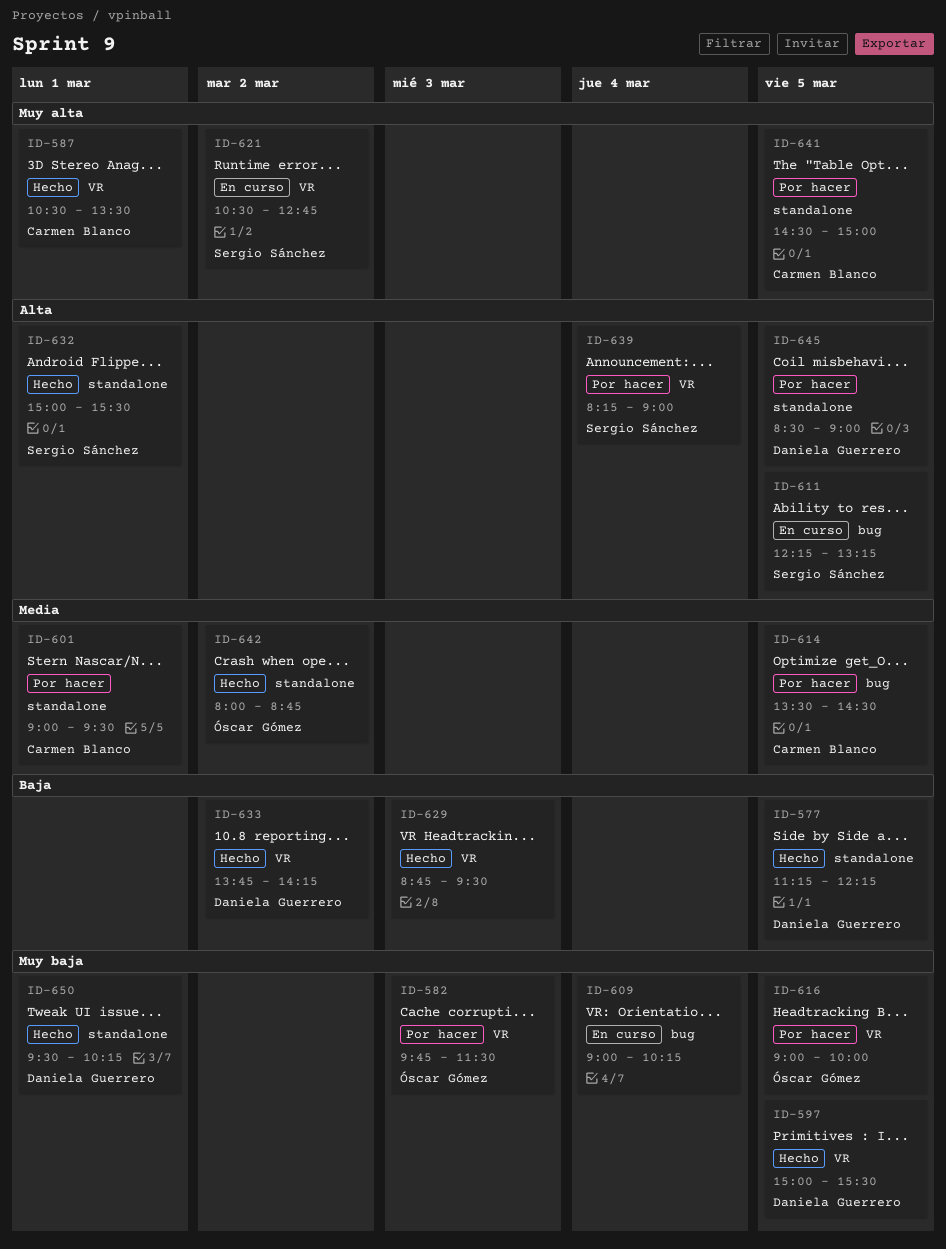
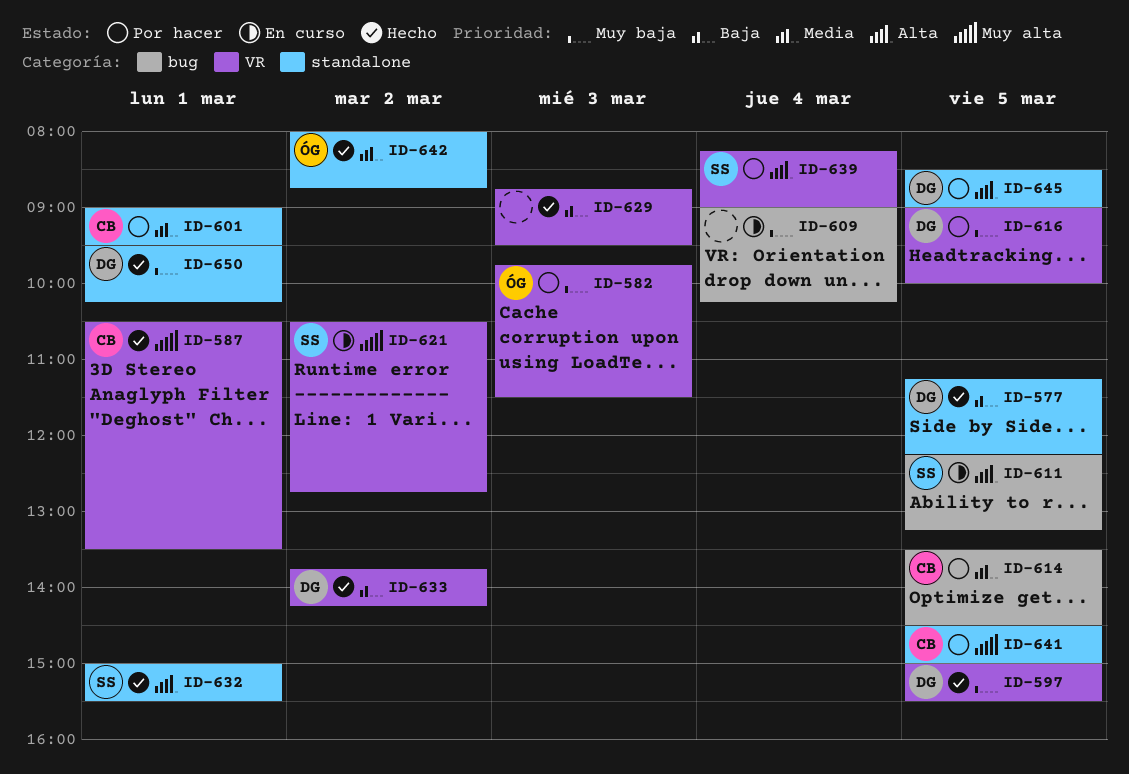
ID-616, owner: Óscar Gómez -> Daniela Guerrero

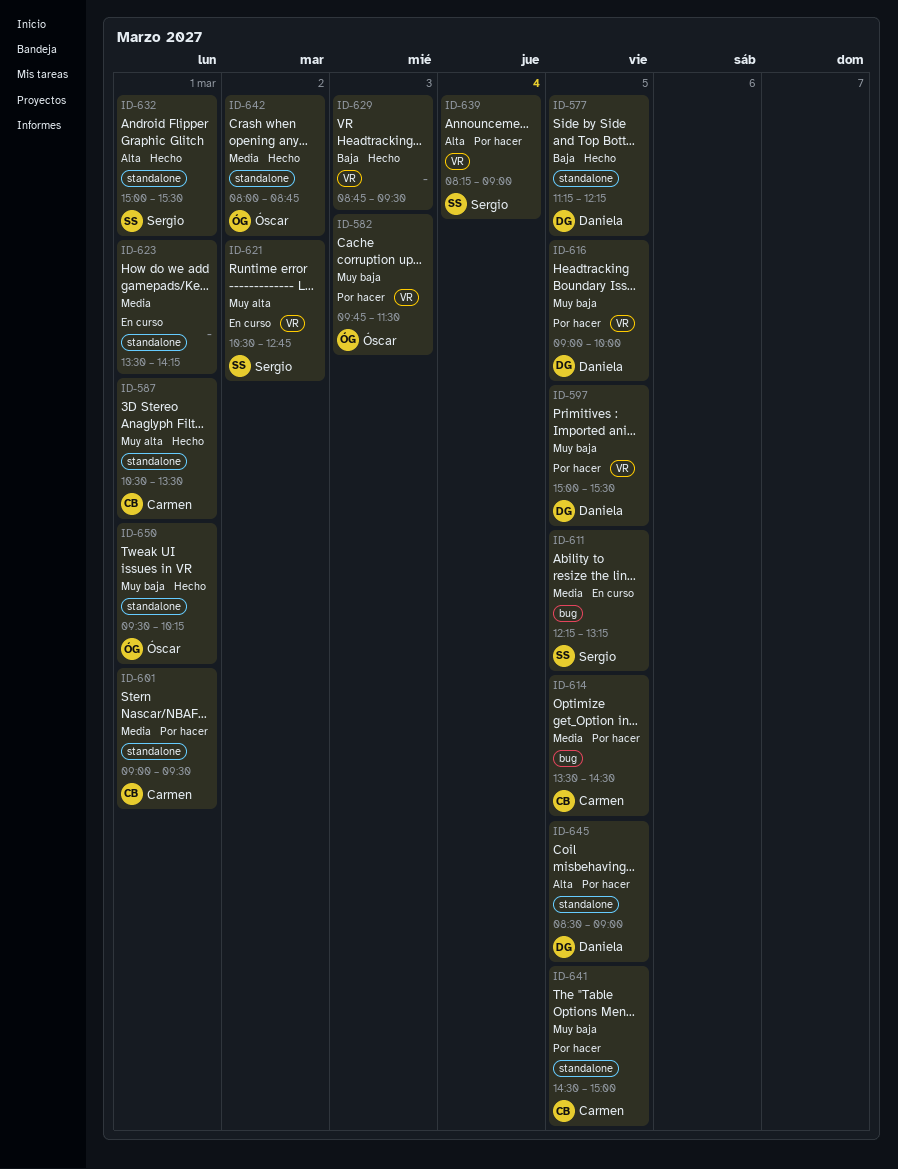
ID-587, label: VR -> standalone
ID-597, status: Hecho -> Por hacer
ID-609: present -> none
ID-611, priority: Alta -> Media
ID-623: none -> present
ID-633: present -> none
ID-641, priority: Muy alta -> Muy baja
ID-650, owner: Daniela -> Óscar

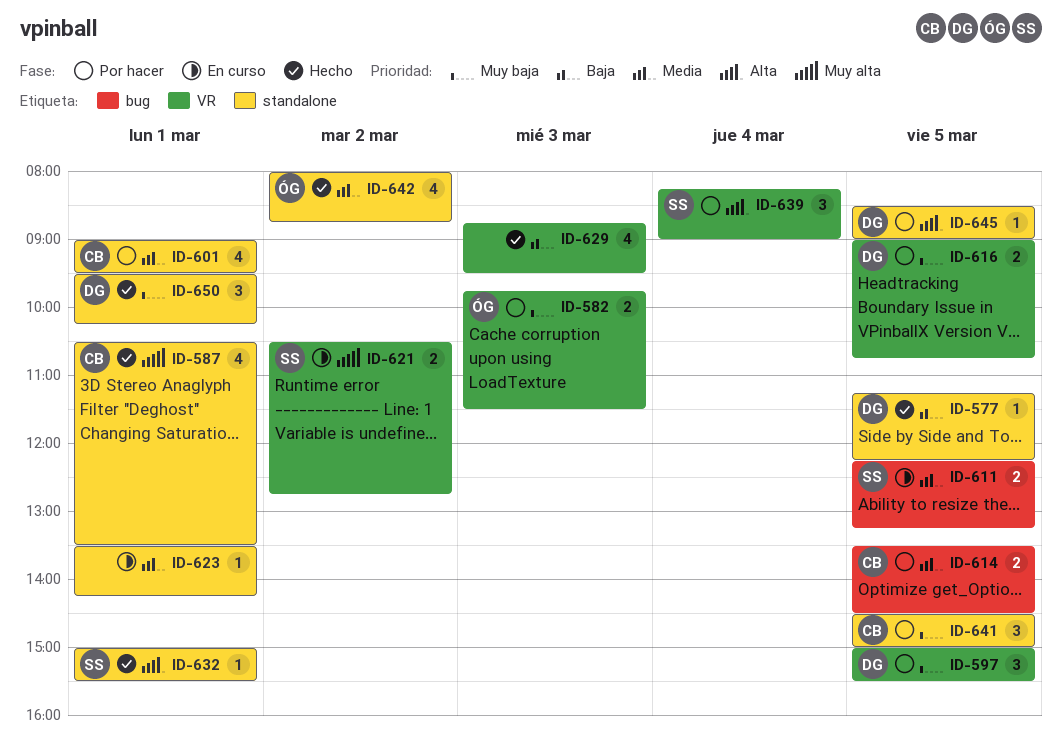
ID-616, ends: 10:00 -> 10:45
ID-650, owner: Óscar -> Daniela

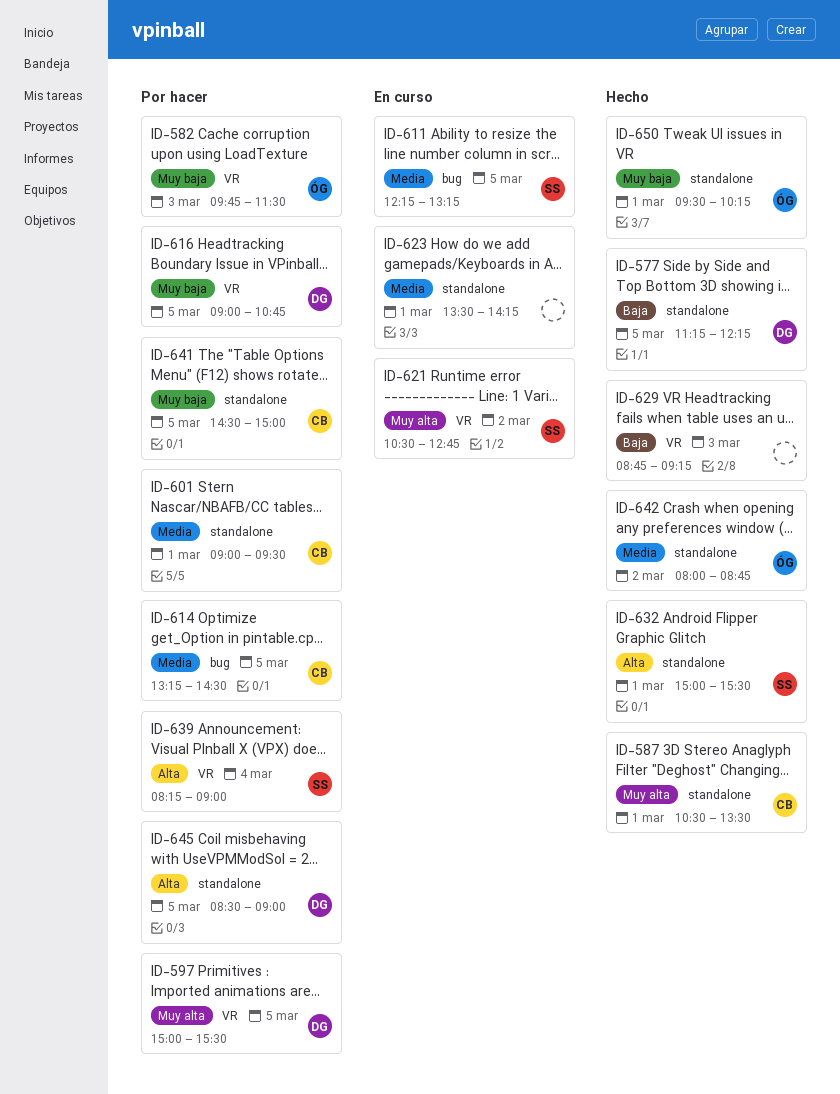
ID-597, priority: Muy baja -> Muy alta
ID-614, begins: 13:30 -> 13:15
ID-629, ends: 09:30 -> 09:15
ID-650, owner: DG -> ÓG

